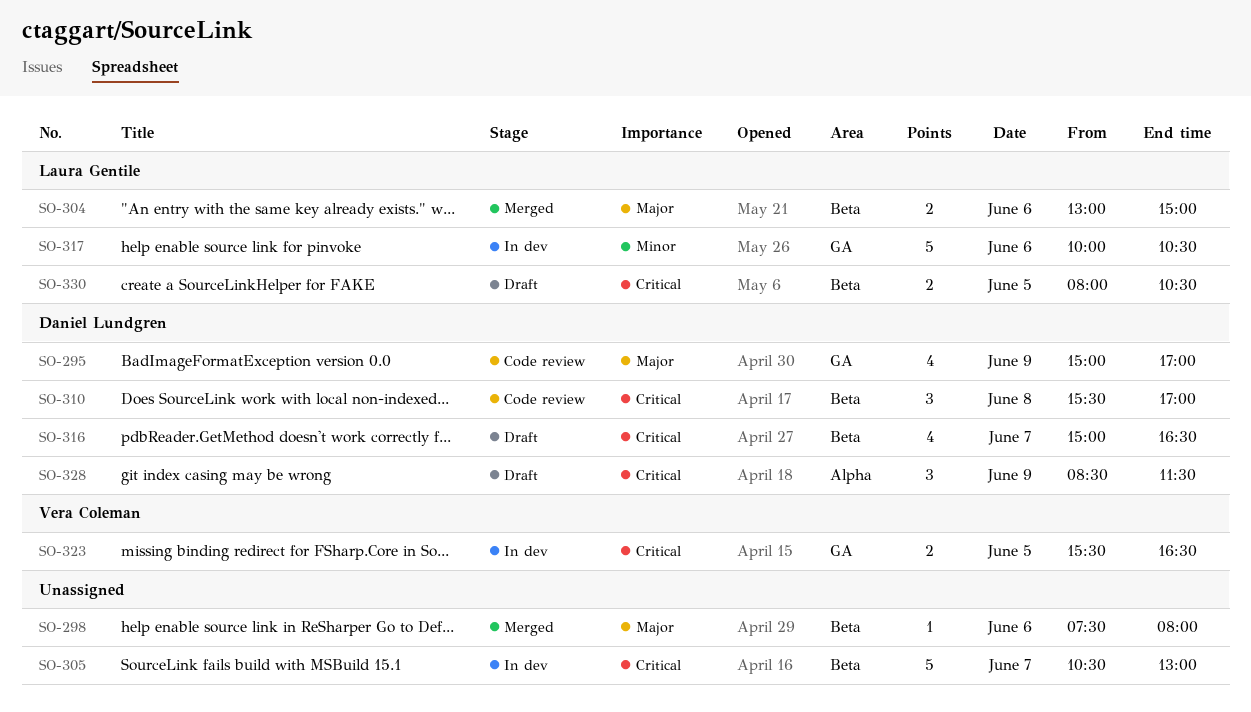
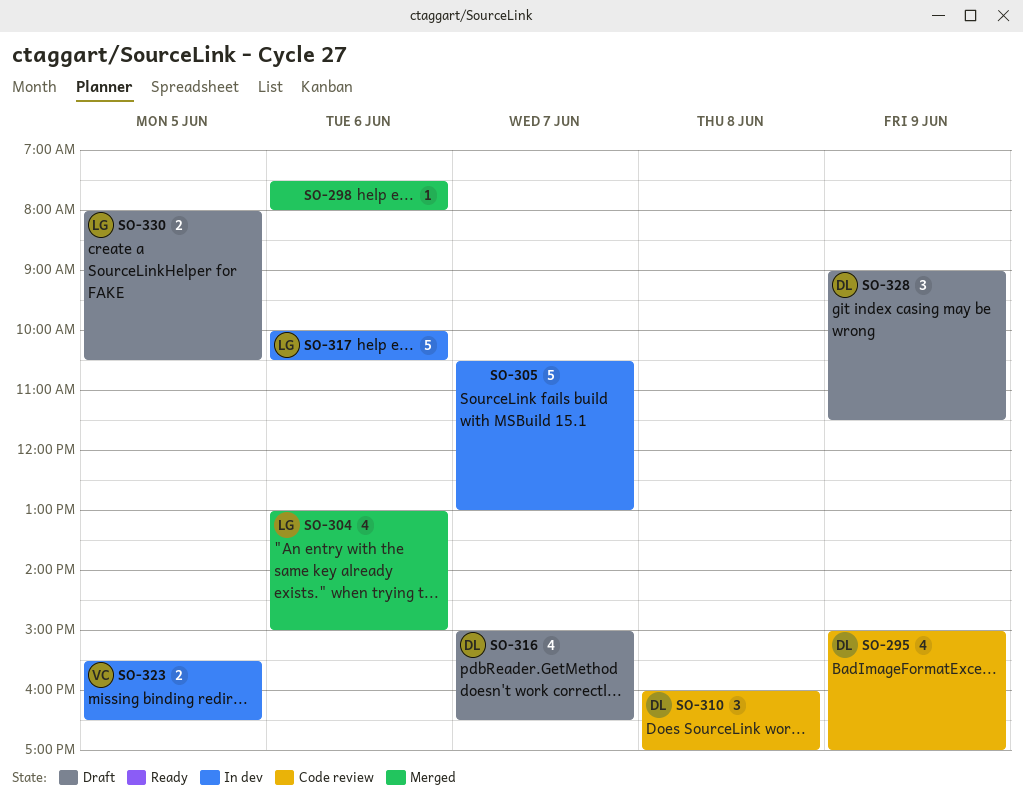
SO-304, estimate: 2 -> 4
SO-310, begins: 15:30 -> 16:00
SO-328, begins: 08:30 -> 09:00

